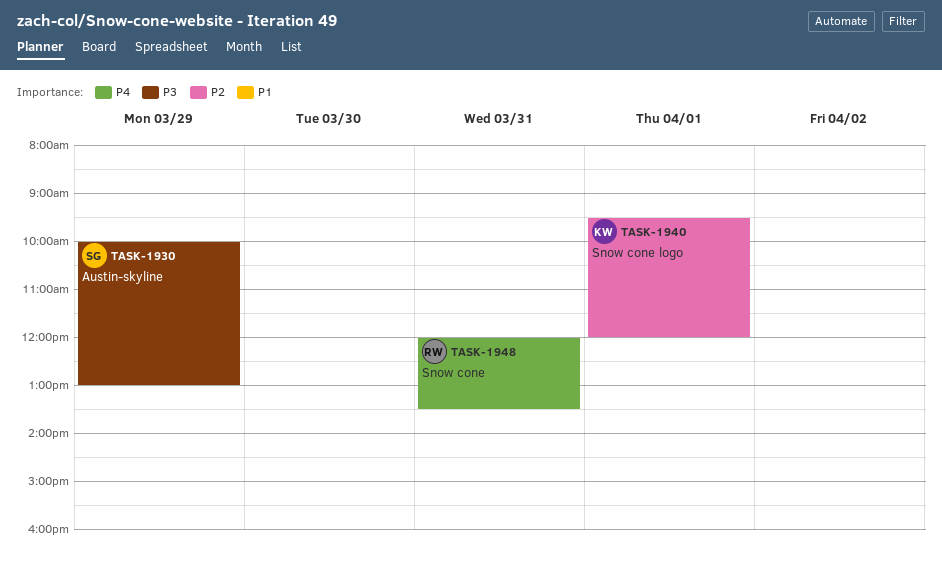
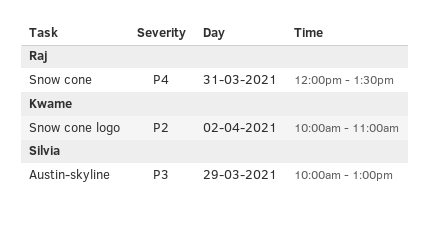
Snow cone logo, day: Apr 1 -> Apr 2
Snow cone logo, begins: 09:30 -> 10:00
Snow cone logo, ends: 12:00 -> 11:00

